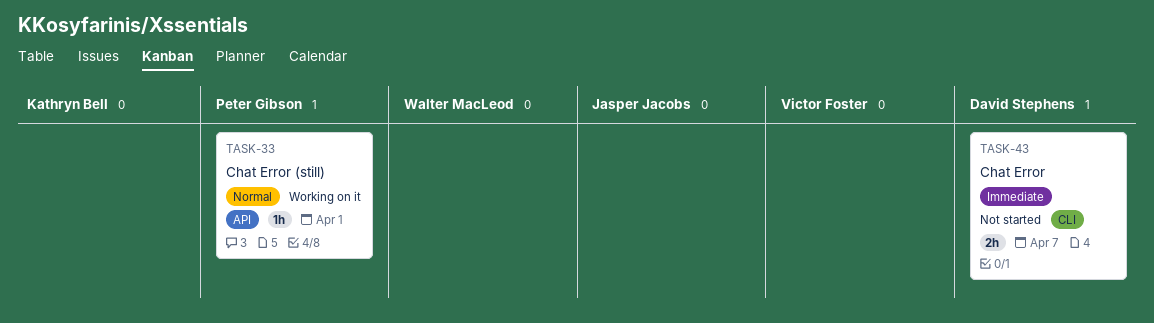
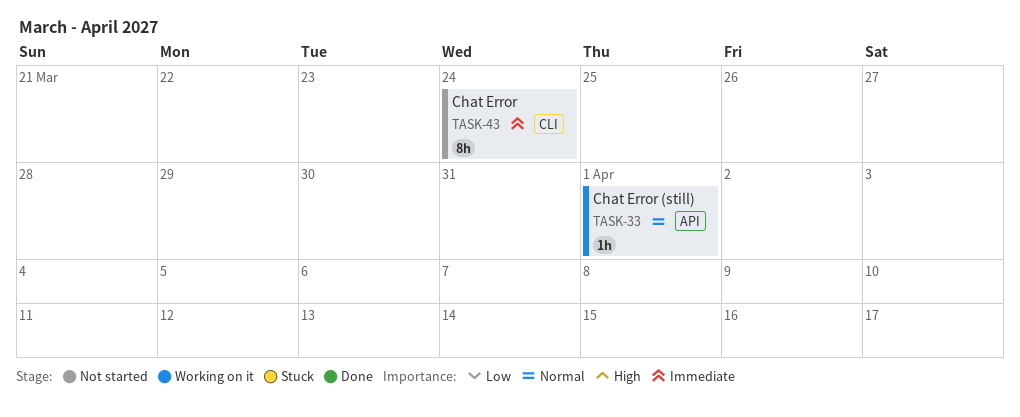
TASK-43, estimate: 2h -> 8h
TASK-43, due: Apr 7 -> Mar 24

